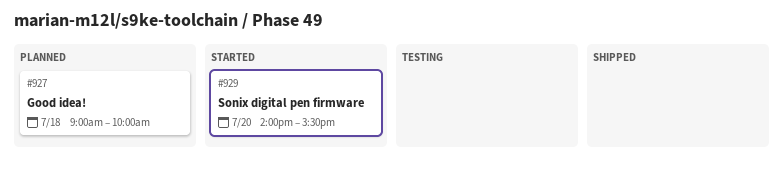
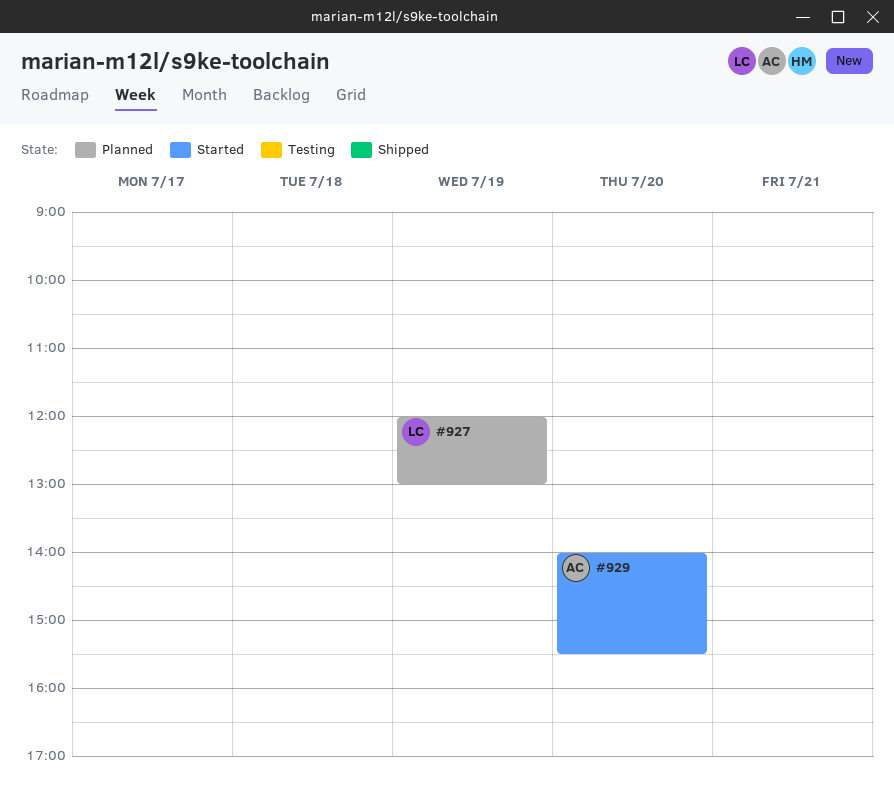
#927, day: Jul 18 -> Jul 19
#927, begins: 09:00 -> 12:00
#927, ends: 10:00 -> 13:00

